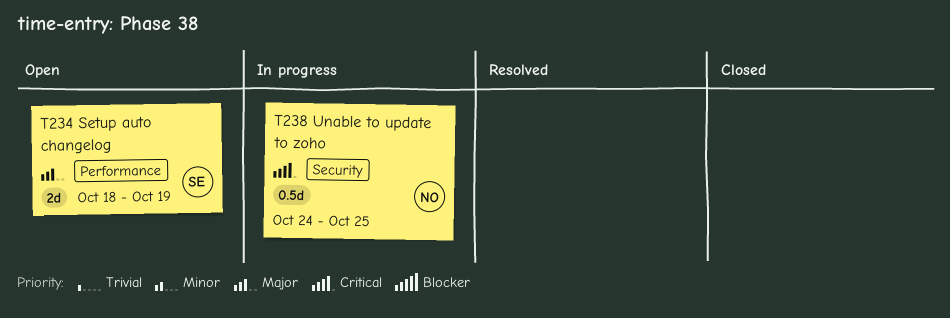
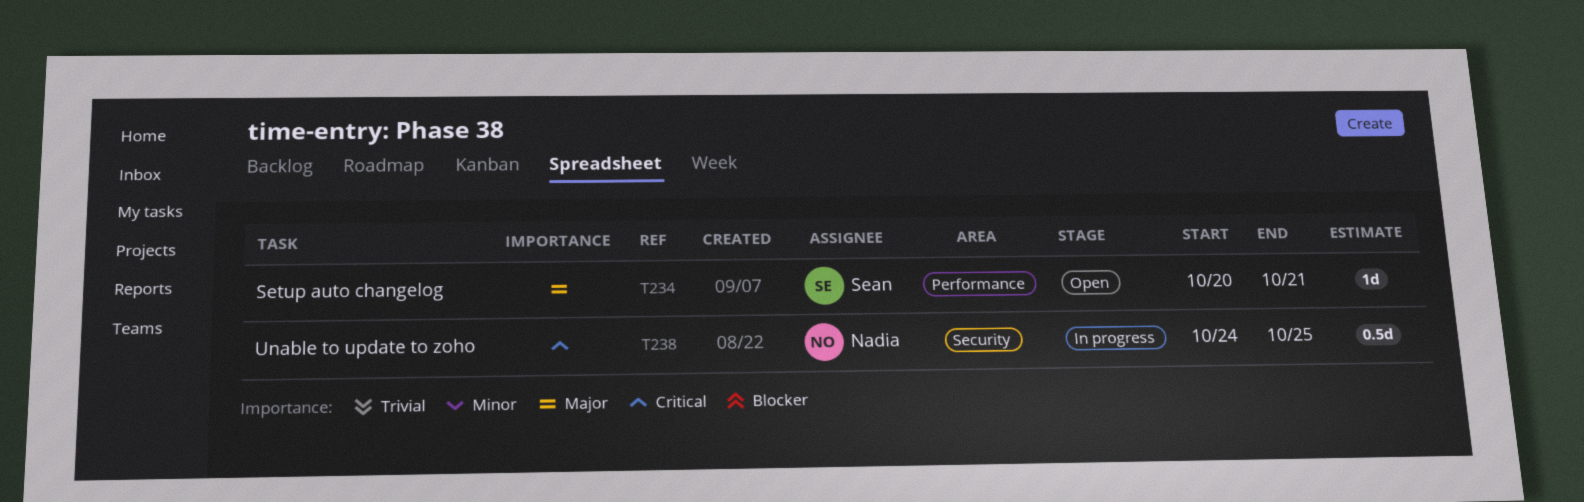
T234, estimate: 2d -> 1d
T234, start: Oct 18 -> Oct 20
T234, due: Oct 19 -> Oct 21

